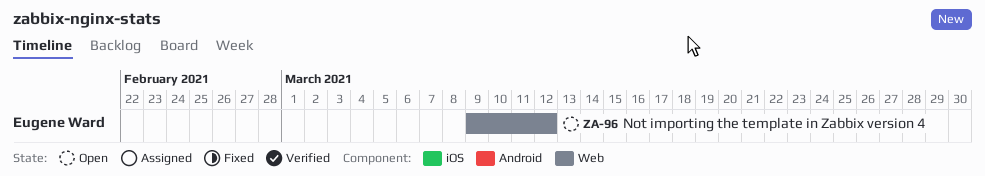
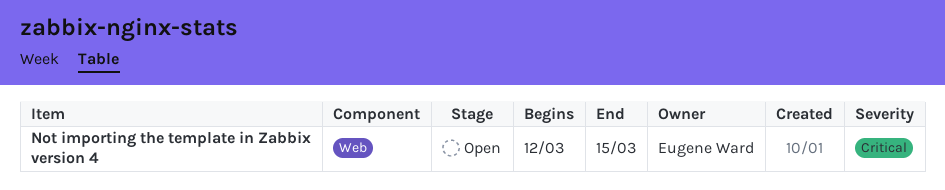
Not importing the template in Zabbix version 4, start: Mar 9 -> Mar 12
Not importing the template in Zabbix version 4, due: Mar 12 -> Mar 15

